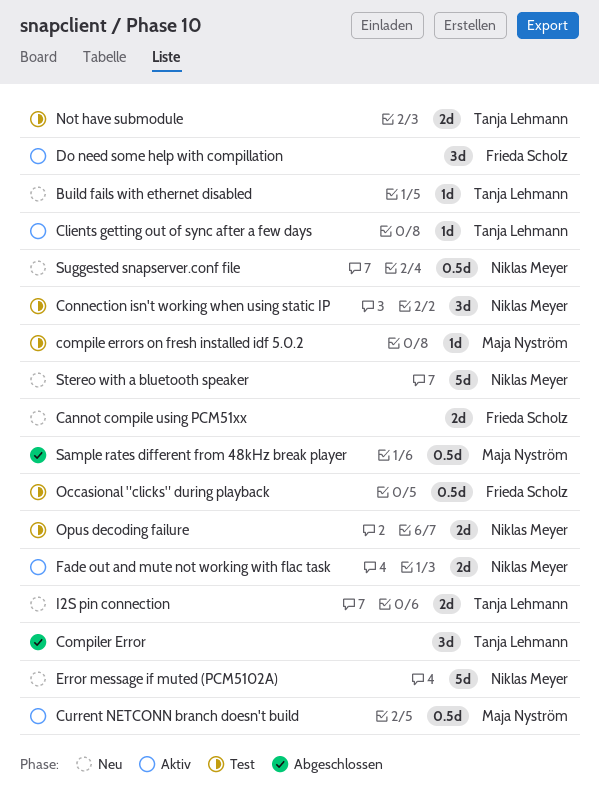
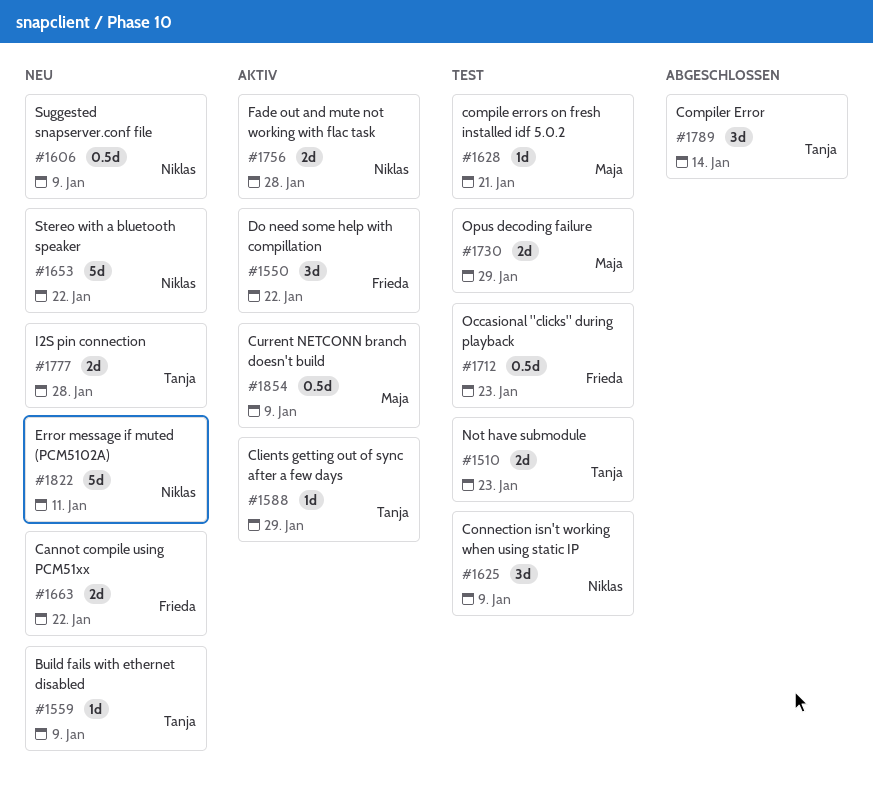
Opus decoding failure, owner: Niklas Meyer -> Maja Nyström
Sample rates different from 48kHz break player: present -> none

